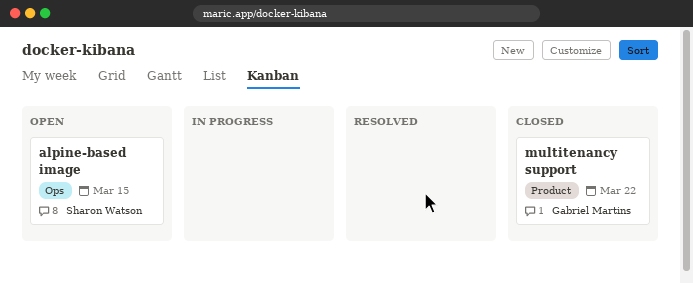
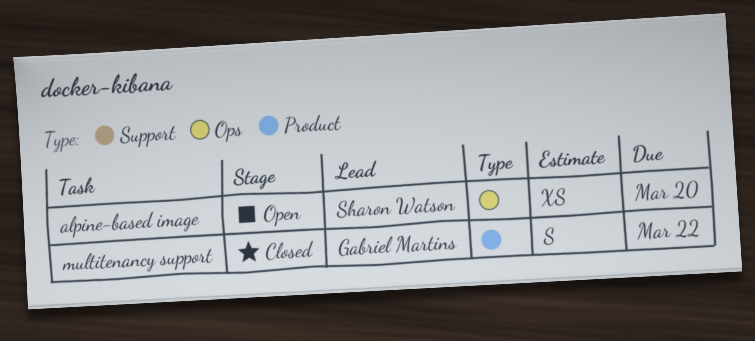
alpine-based image, due: Mar 15 -> Mar 20

